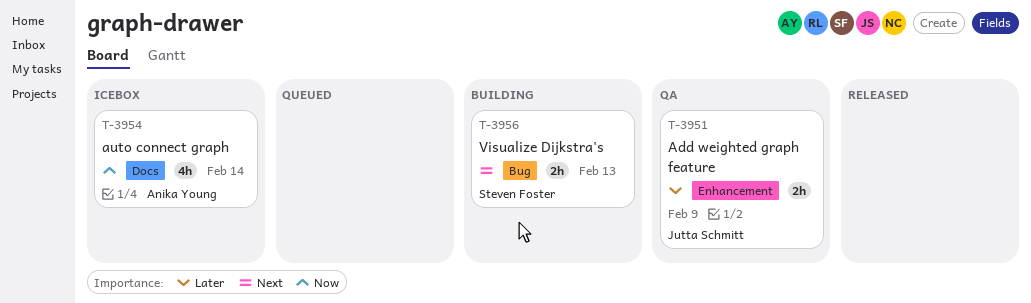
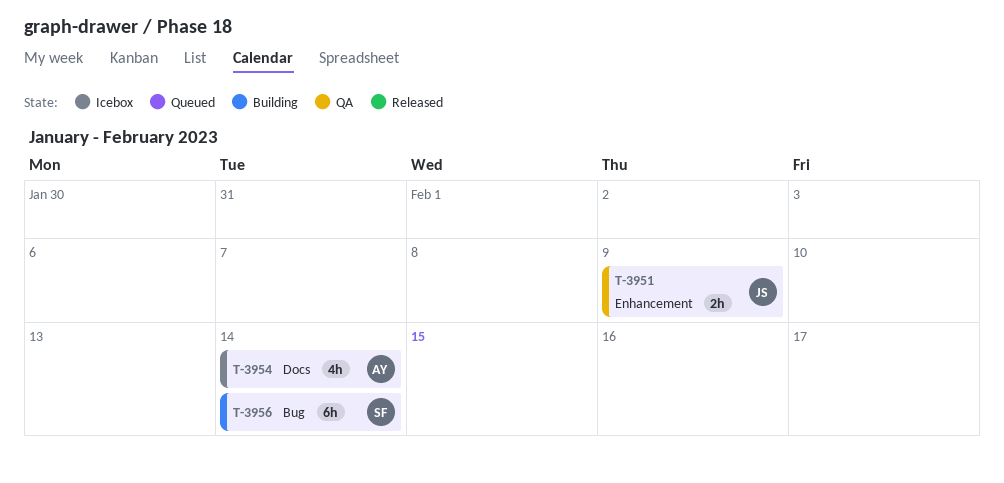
T-3956, estimate: 2h -> 6h
T-3956, due: Feb 13 -> Feb 14

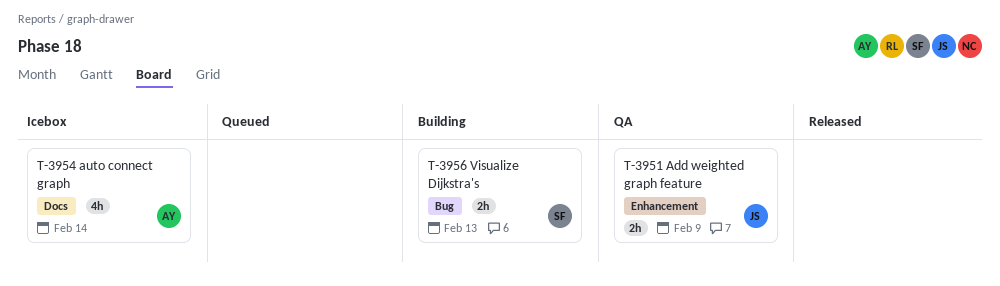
T-3956, estimate: 6h -> 2h
T-3956, due: Feb 14 -> Feb 13

